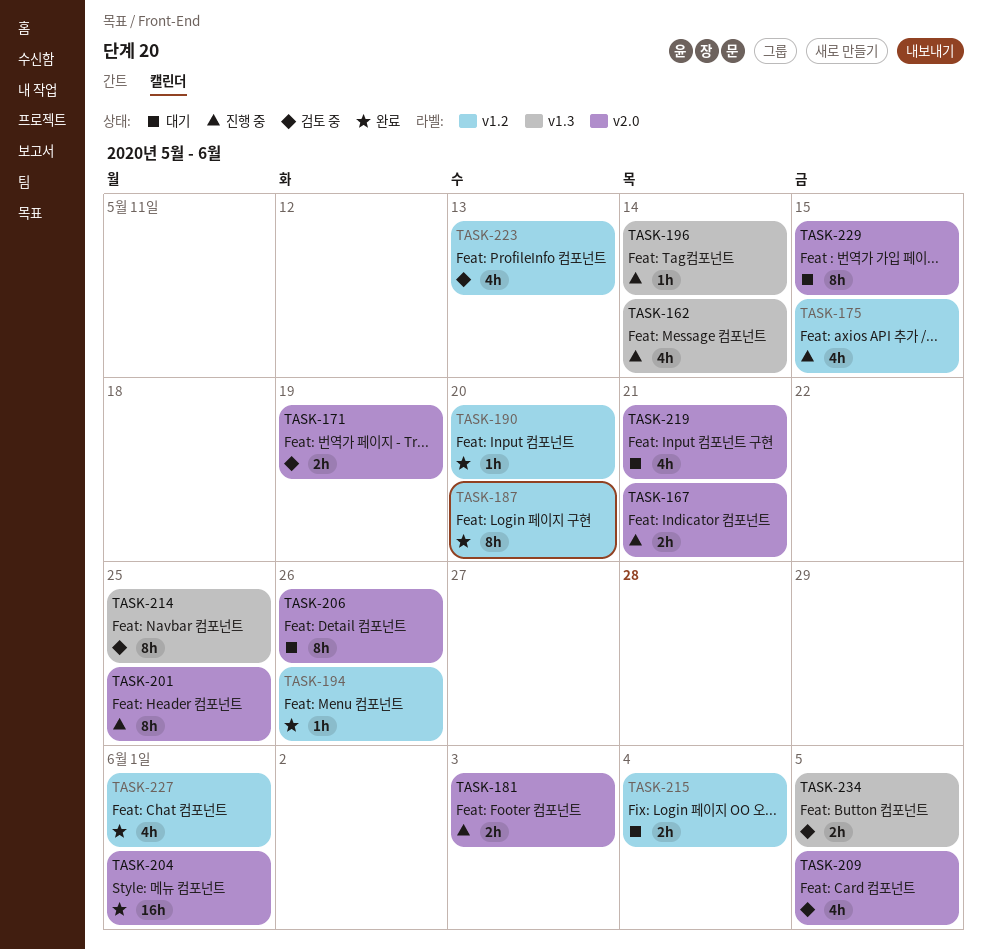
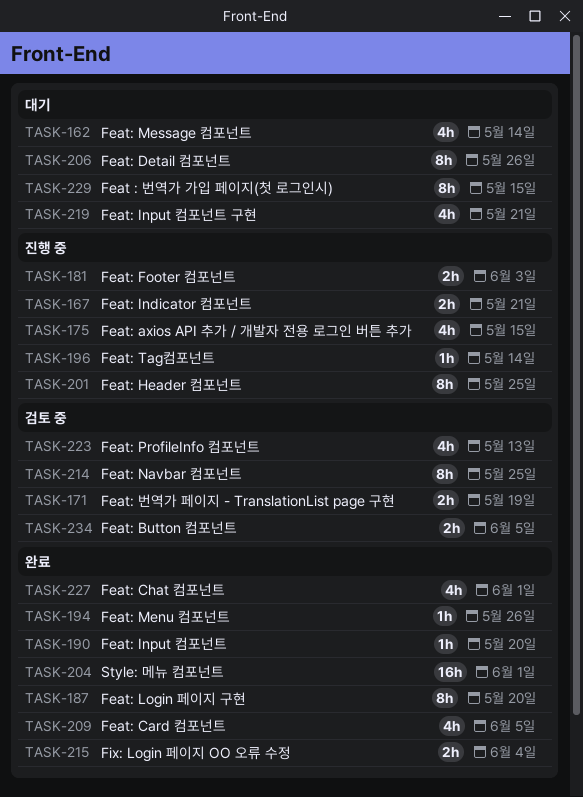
TASK-162, status: 진행 중 -> 대기
TASK-209, status: 검토 중 -> 완료
TASK-215, status: 대기 -> 완료

